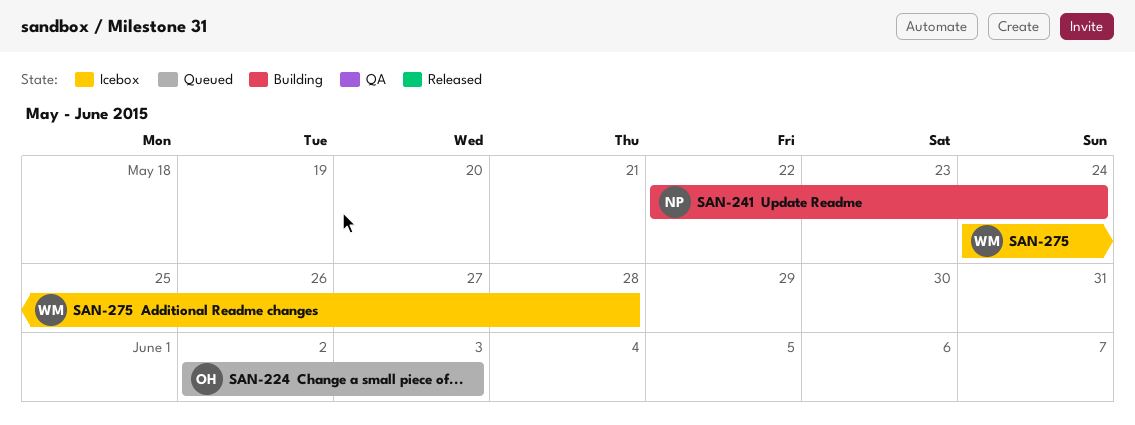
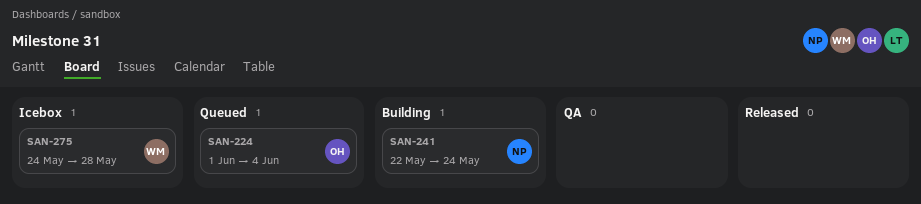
SAN-224, start: Jun 2 -> Jun 1
SAN-224, due: Jun 3 -> Jun 4

